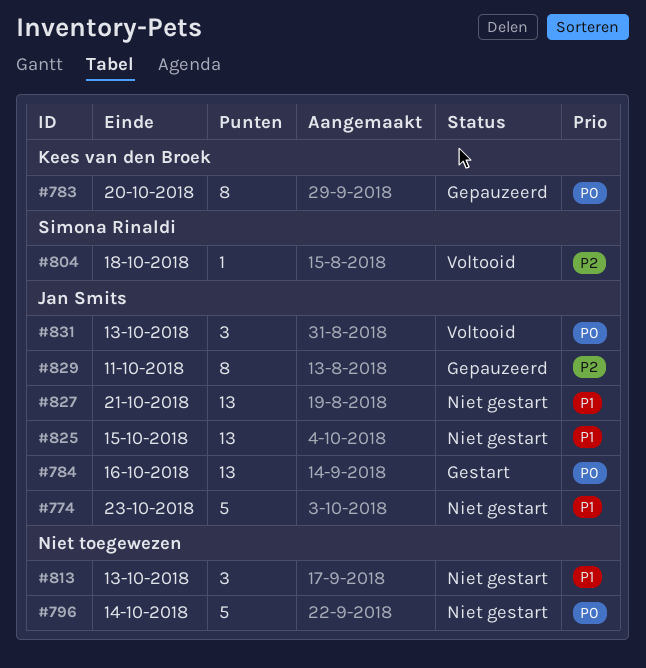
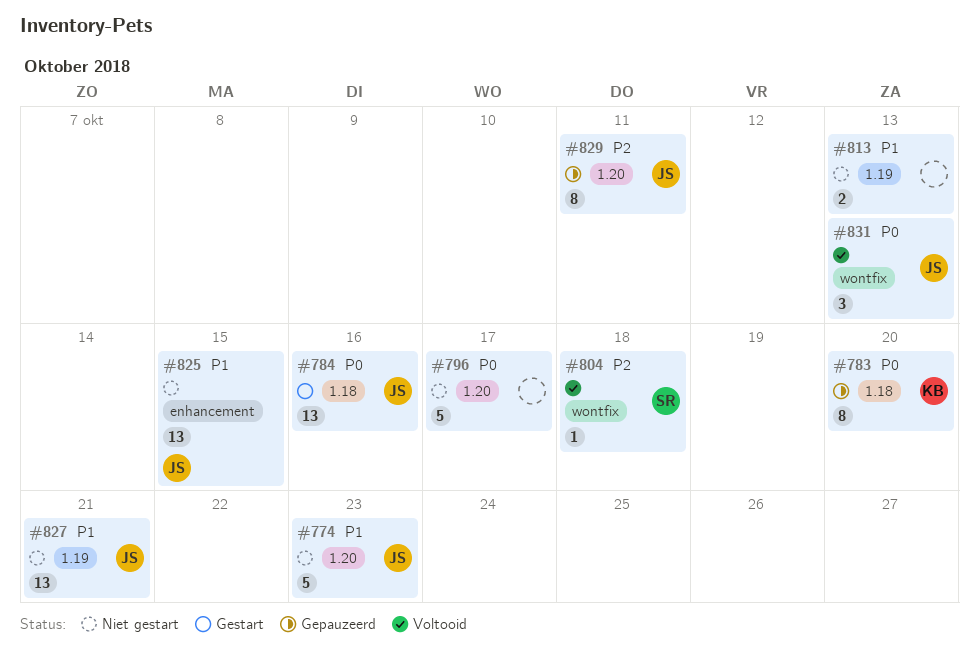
#796, due: Oct 14 -> Oct 17
#813, estimate: 3 -> 2

